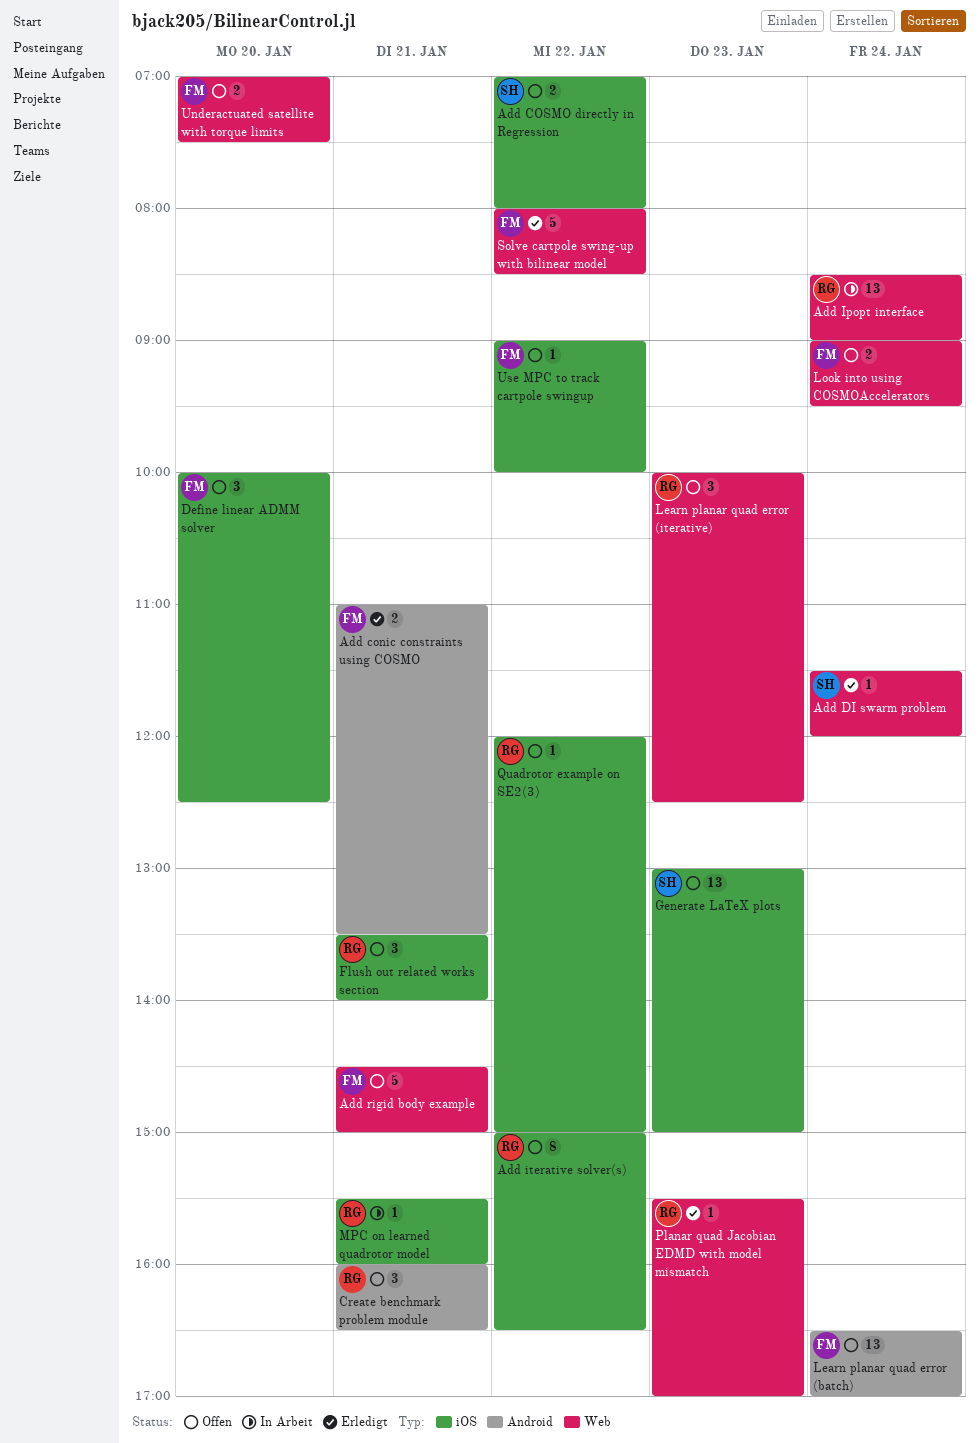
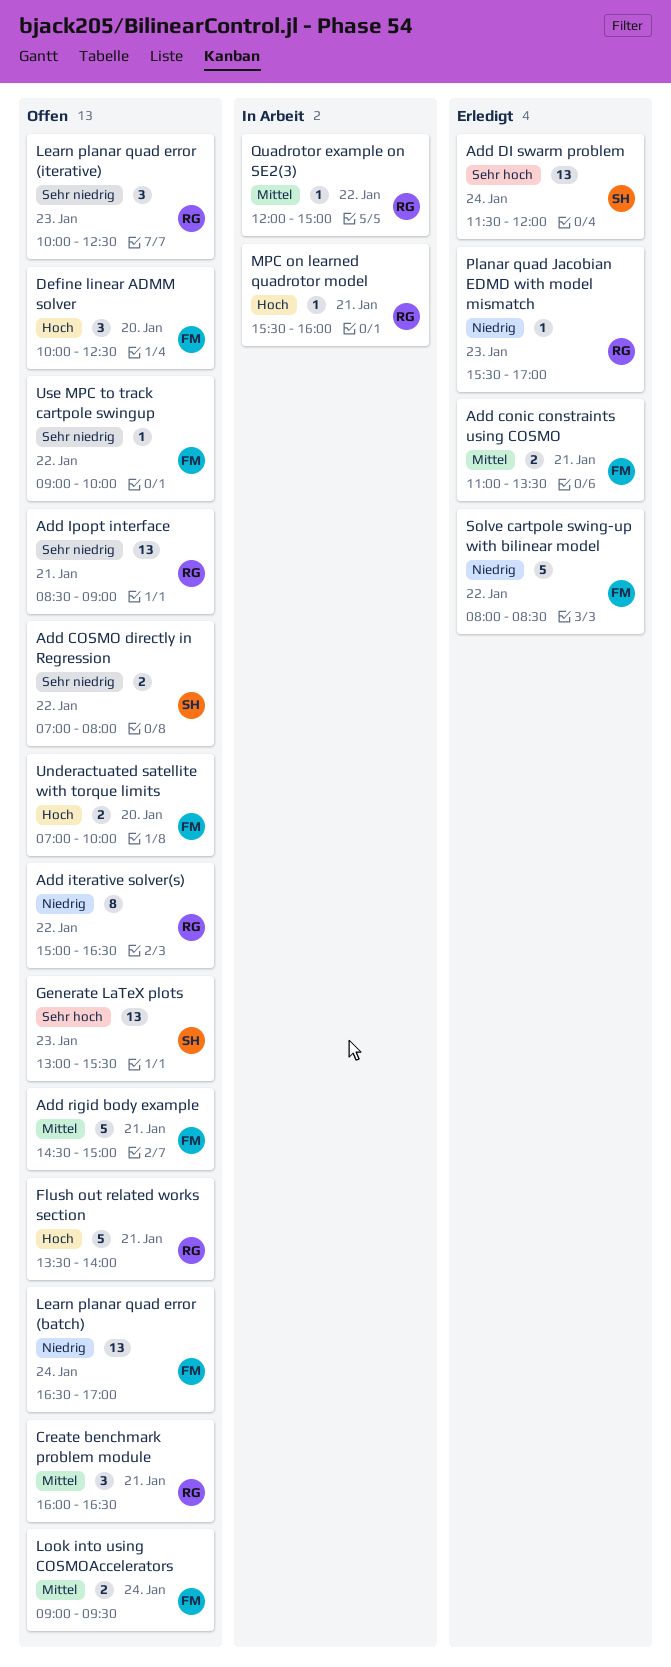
Add DI swarm problem, estimate: 1 -> 13
Add Ipopt interface, status: In Arbeit -> Offen
Add Ipopt interface, day: Jan 24 -> Jan 21
Flush out related works section, estimate: 3 -> 5
Generate LaTeX plots, ends: 15:00 -> 15:30
Quadrotor example on SE2(3), status: Offen -> In Arbeit
Underactuated satellite with torque limits, ends: 07:30 -> 10:00

